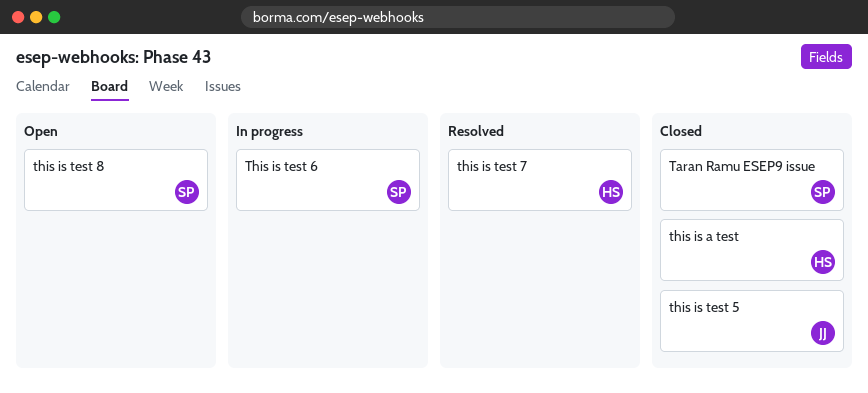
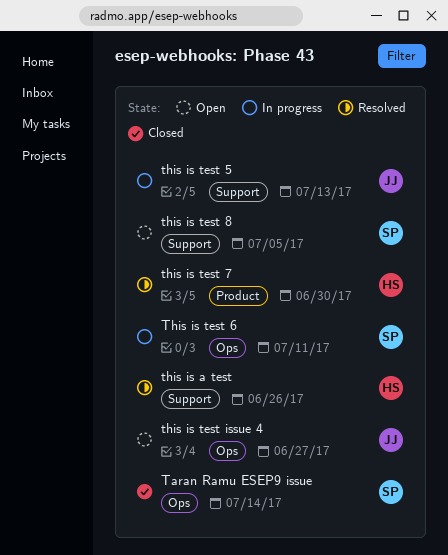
this is a test, status: Closed -> Resolved
this is test 5, status: Closed -> In progress
this is test issue 4: none -> present

